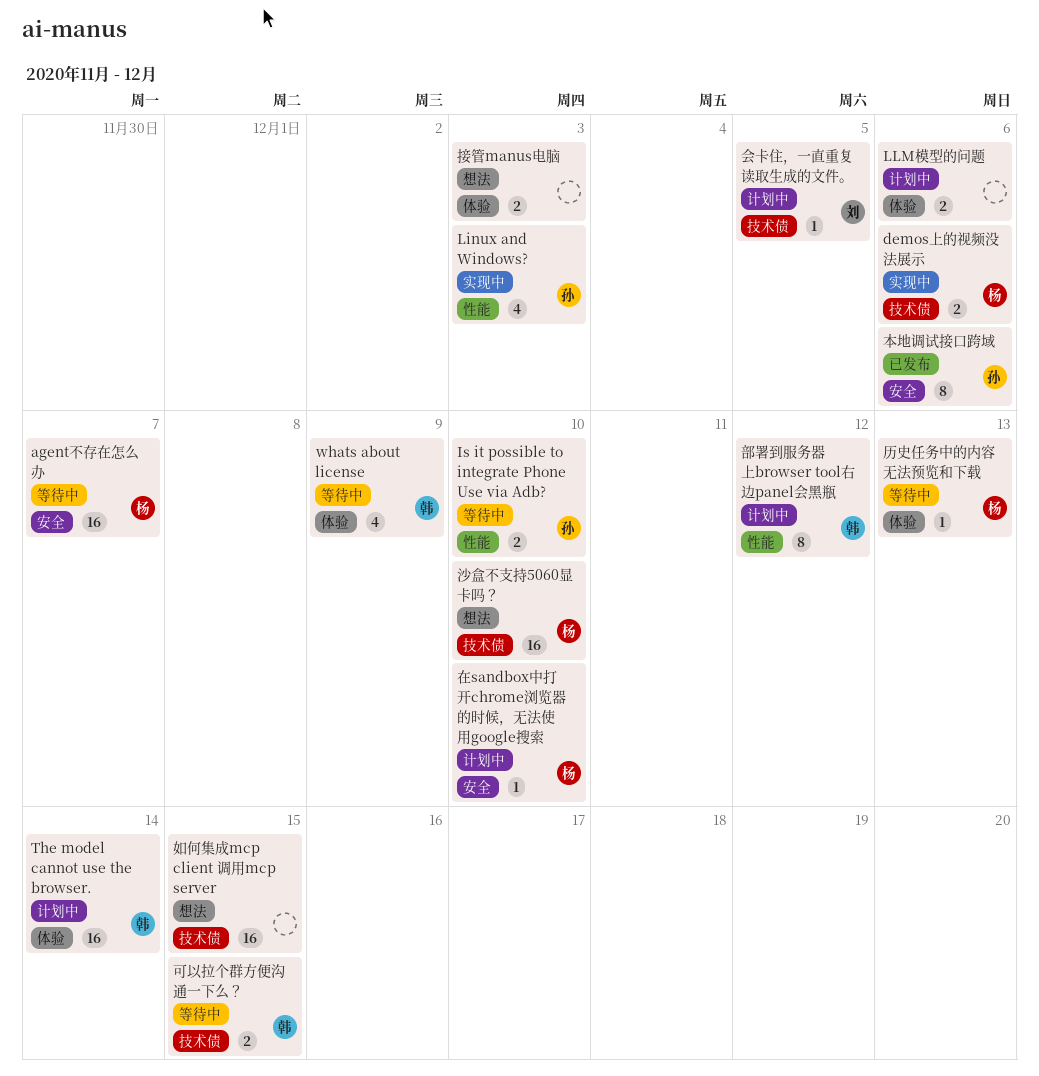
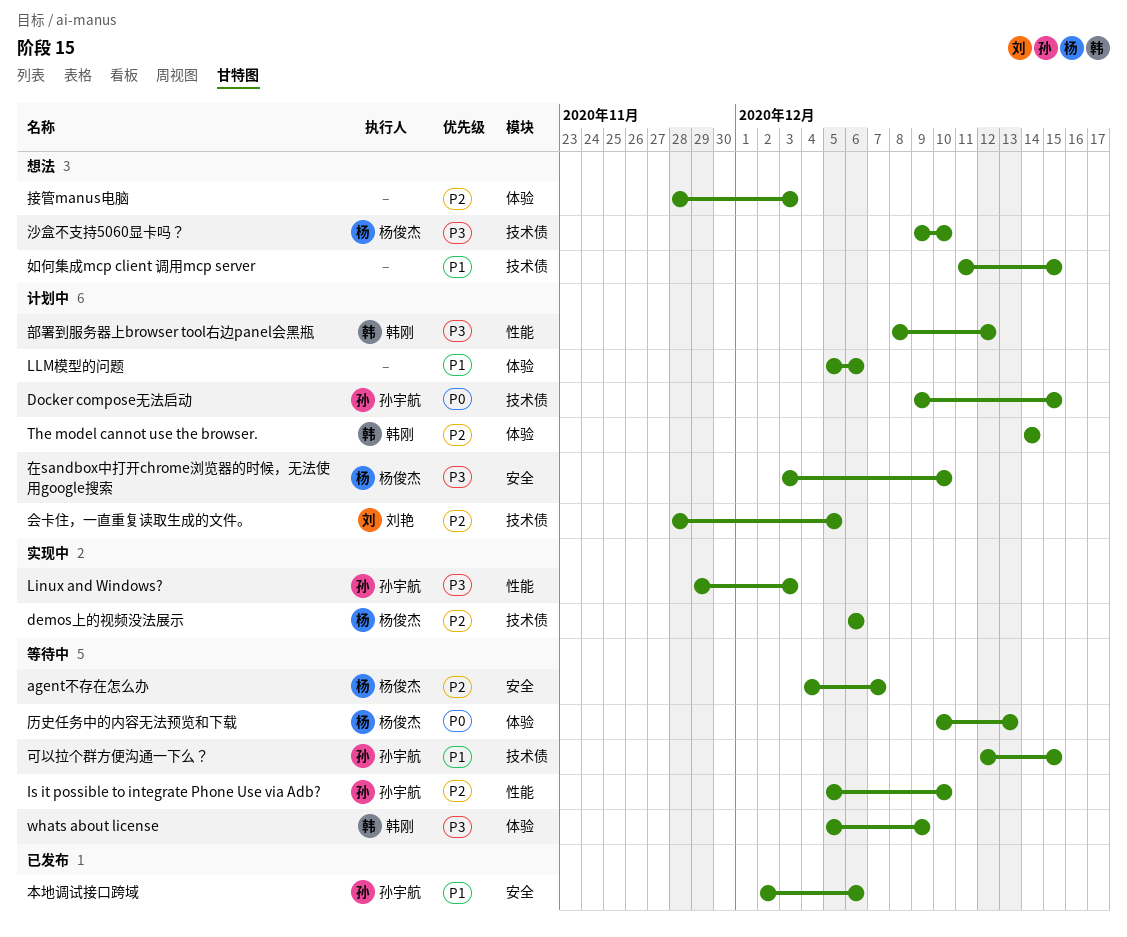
Docker compose无法启动: none -> present
可以拉个群方便沟通一下么？, owner: 韩刚 -> 孙宇航

